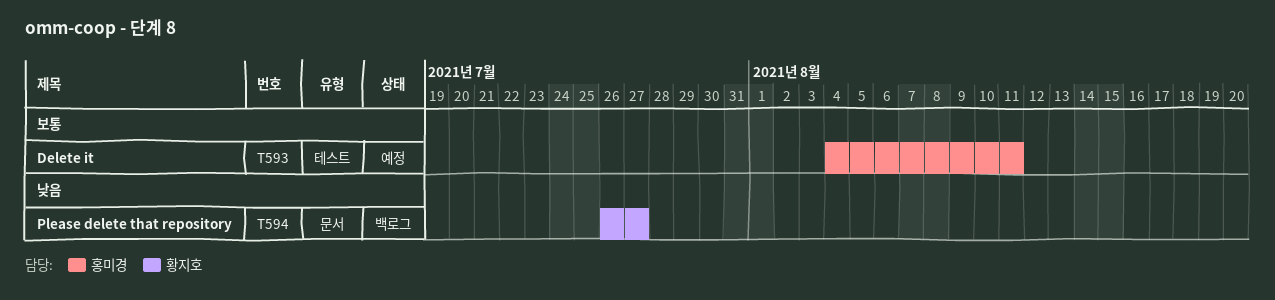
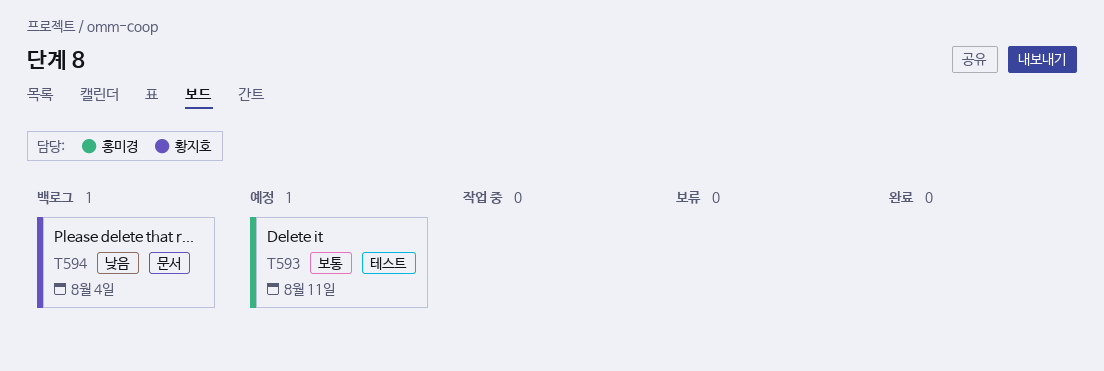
T594, due: Jul 27 -> Aug 4

